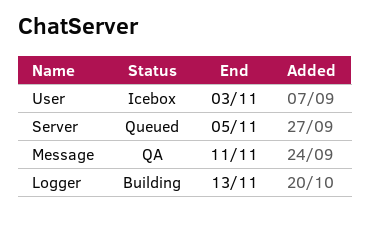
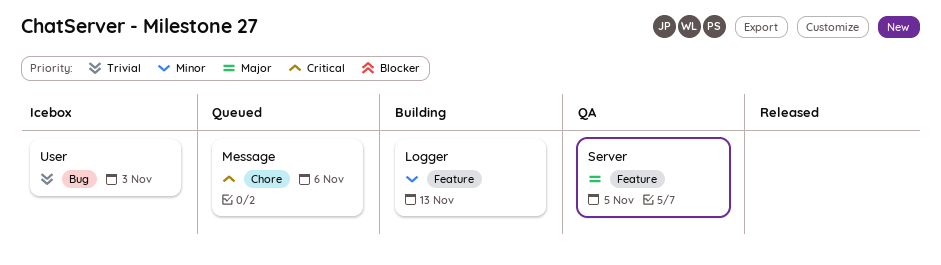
Message, status: QA -> Queued
Message, due: Nov 11 -> Nov 6
Server, status: Queued -> QA

